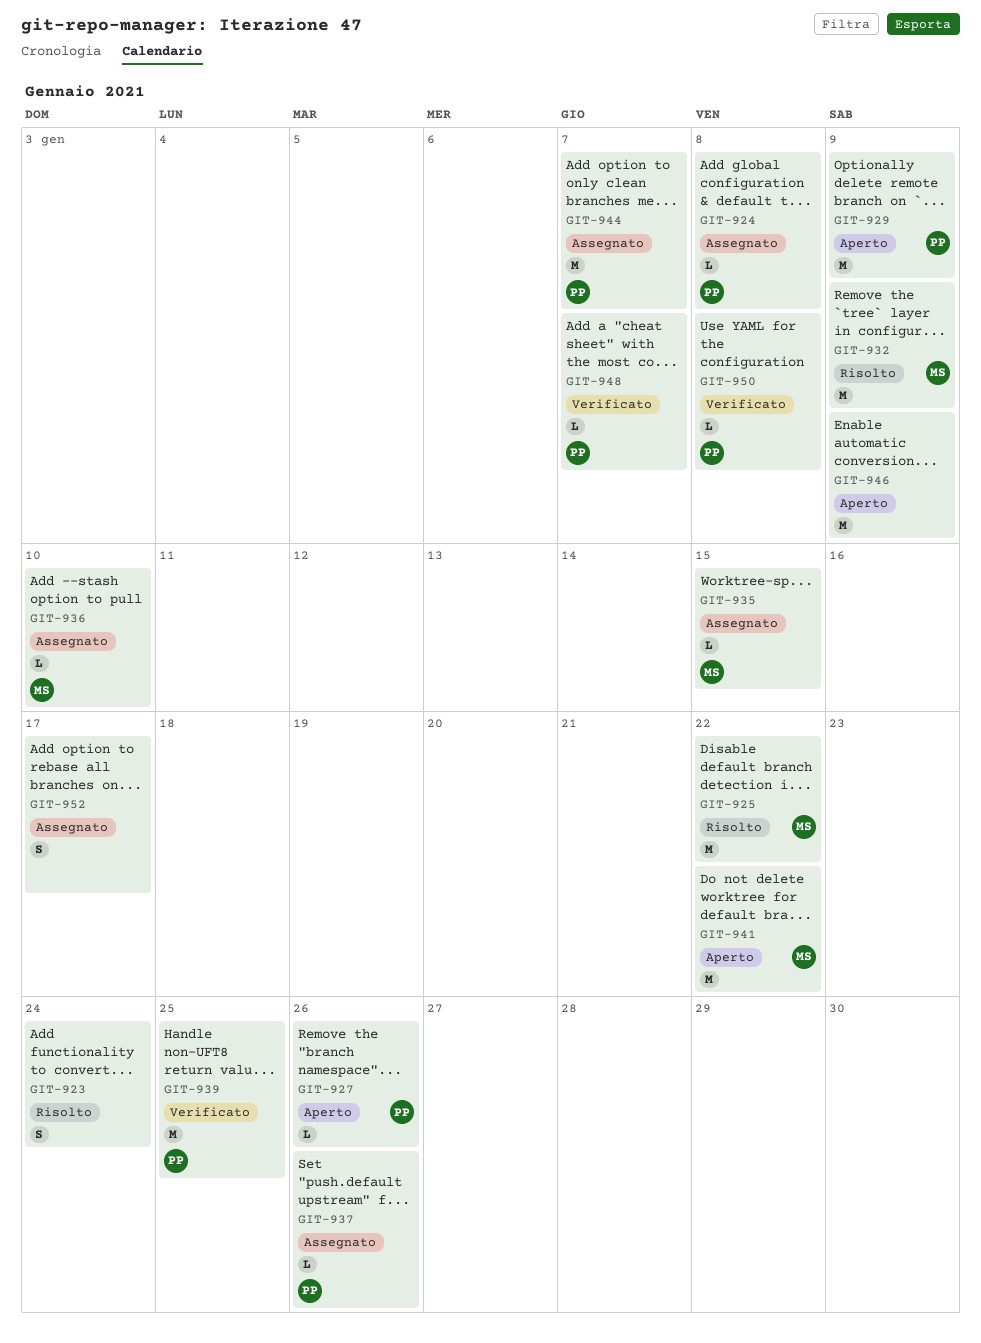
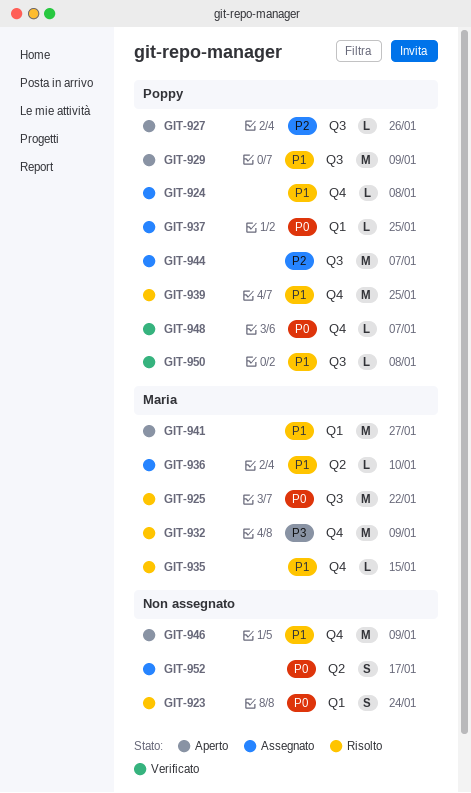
GIT-935, status: Assegnato -> Risolto
GIT-937, due: Jan 26 -> Jan 25
GIT-939, status: Verificato -> Risolto
GIT-941, due: Jan 22 -> Jan 27

